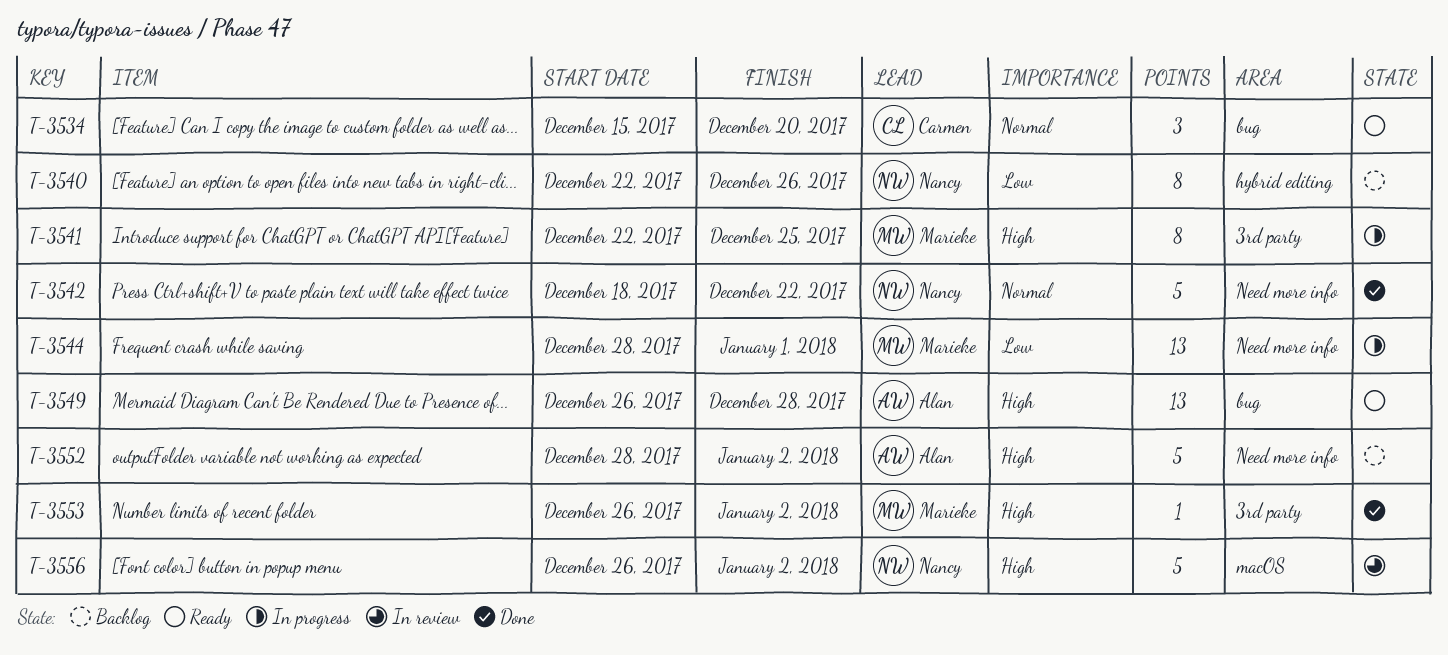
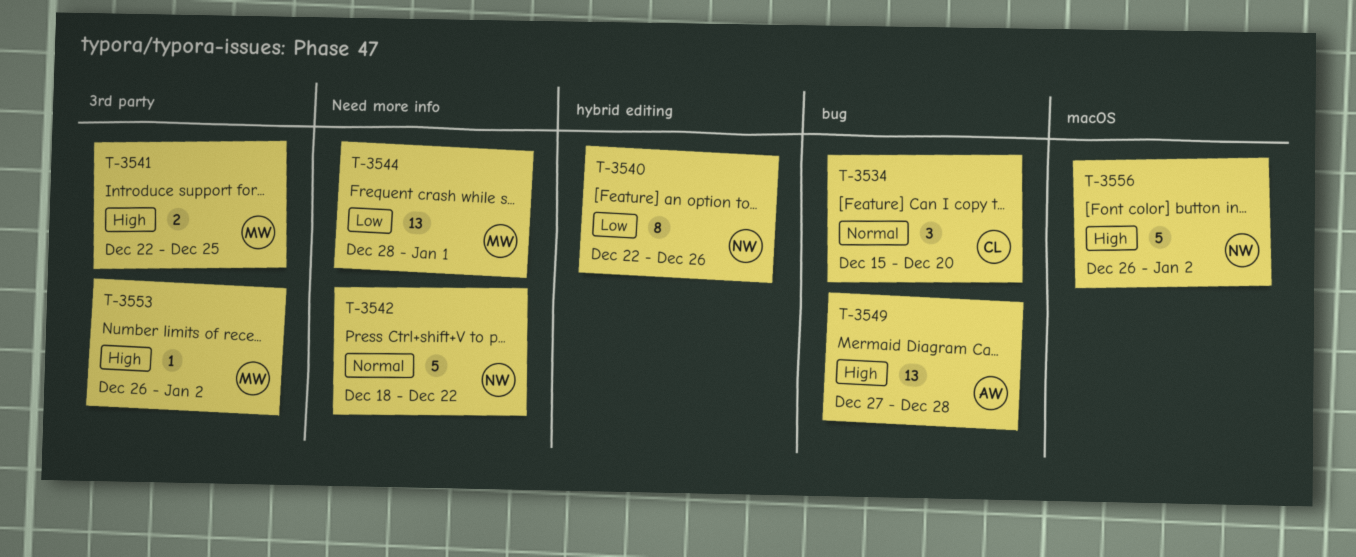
T-3541, estimate: 8 -> 2
T-3549, start: Dec 26 -> Dec 27
T-3552: present -> none

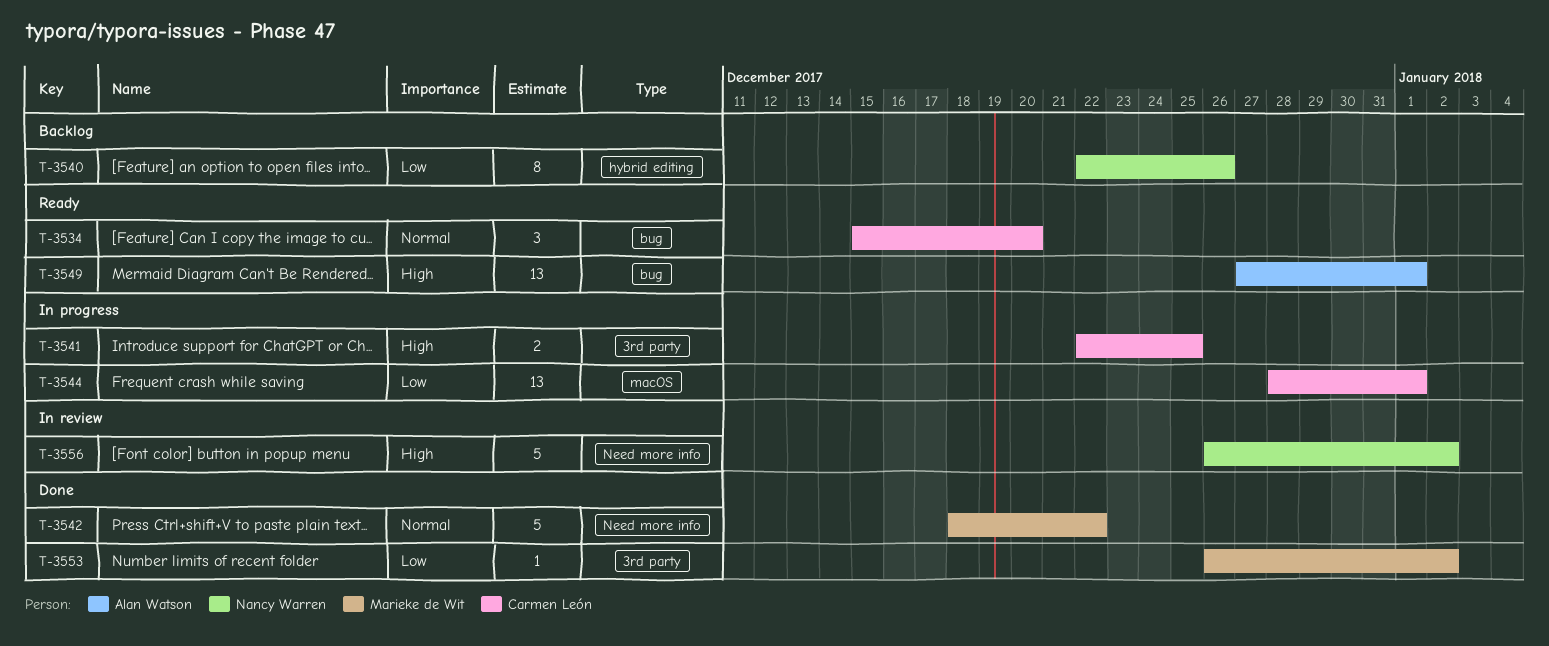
T-3541, owner: Marieke de Wit -> Carmen León
T-3542, owner: Nancy Warren -> Marieke de Wit
T-3544, owner: Marieke de Wit -> Carmen León
T-3544, label: Need more info -> macOS
T-3549, due: Dec 28 -> Jan 1
T-3553, priority: High -> Low
T-3556, label: macOS -> Need more info

